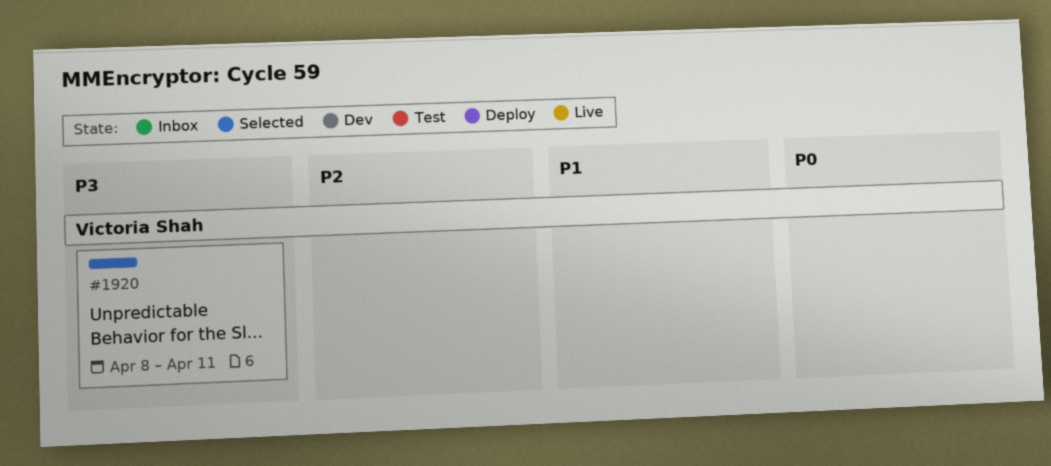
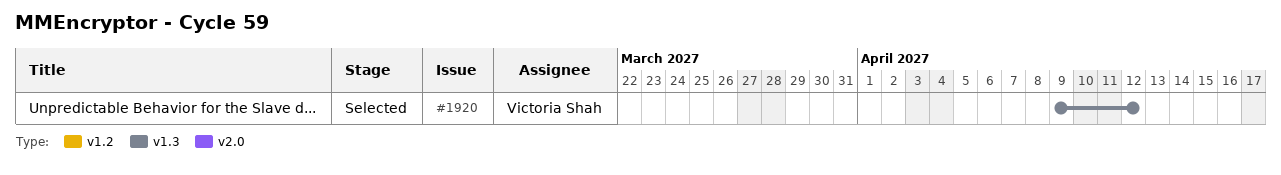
#1920, start: Apr 8 -> Apr 9
#1920, due: Apr 11 -> Apr 12

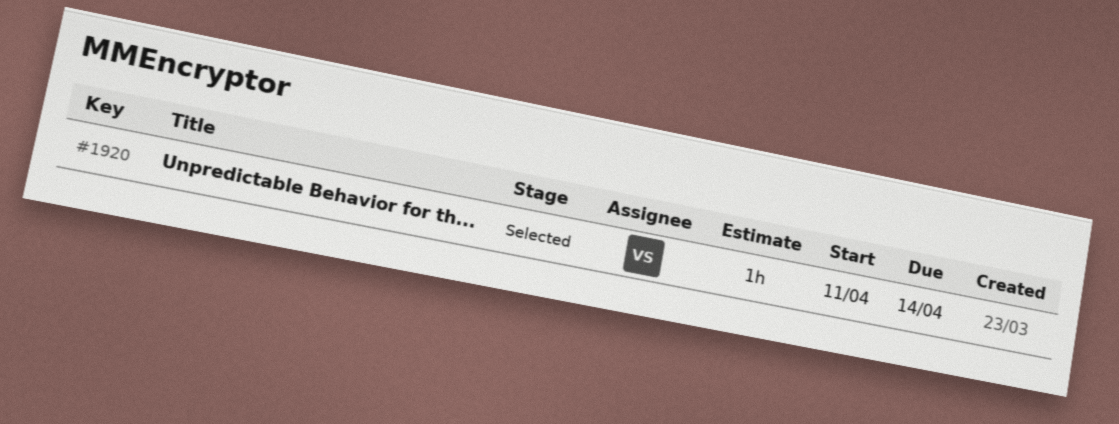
#1920, start: Apr 9 -> Apr 11
#1920, due: Apr 12 -> Apr 14

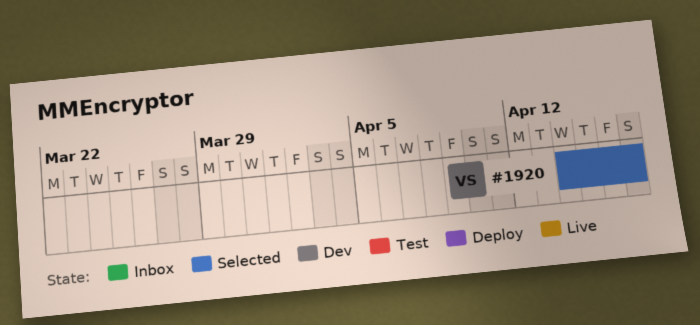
#1920, start: Apr 11 -> Apr 14
#1920, due: Apr 14 -> Apr 17

